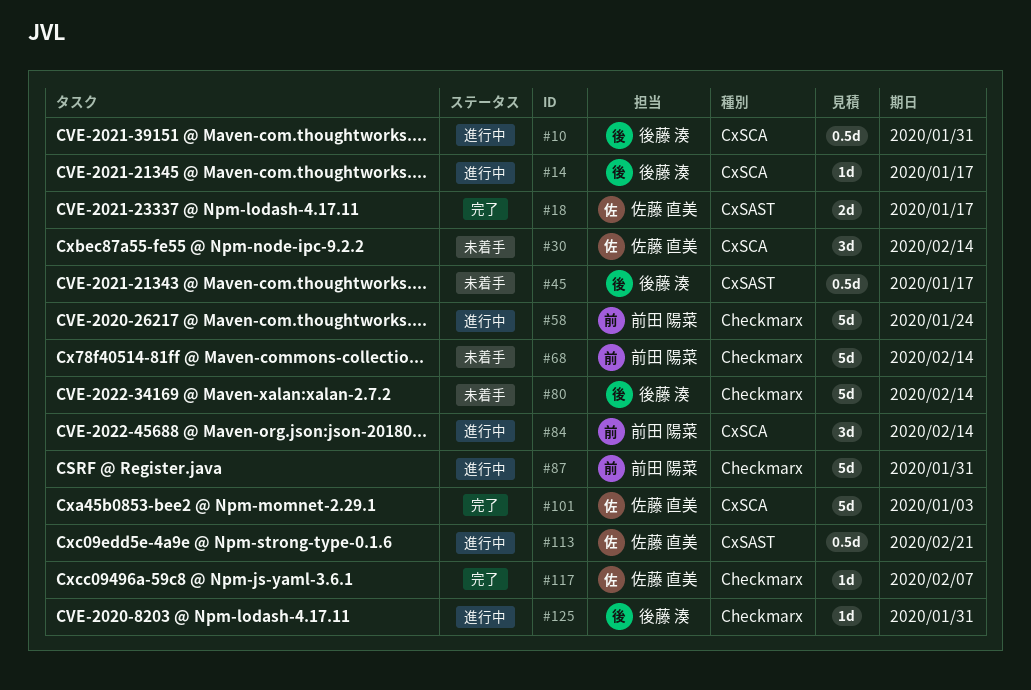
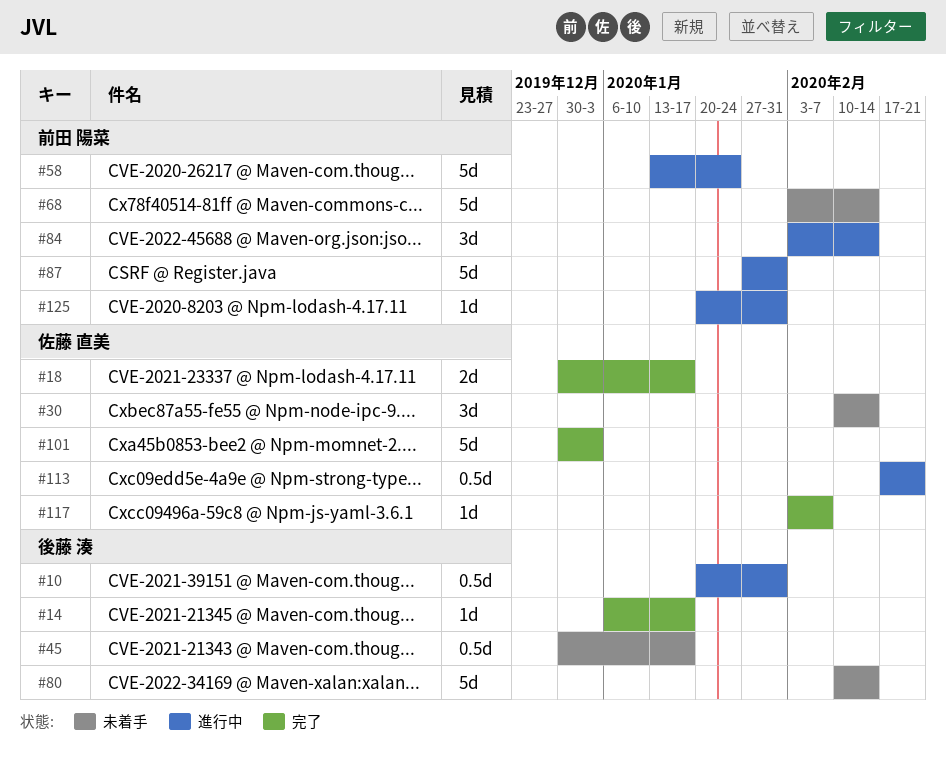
#14, status: 進行中 -> 完了
#125, owner: 後藤 湊 -> 前田 陽菜

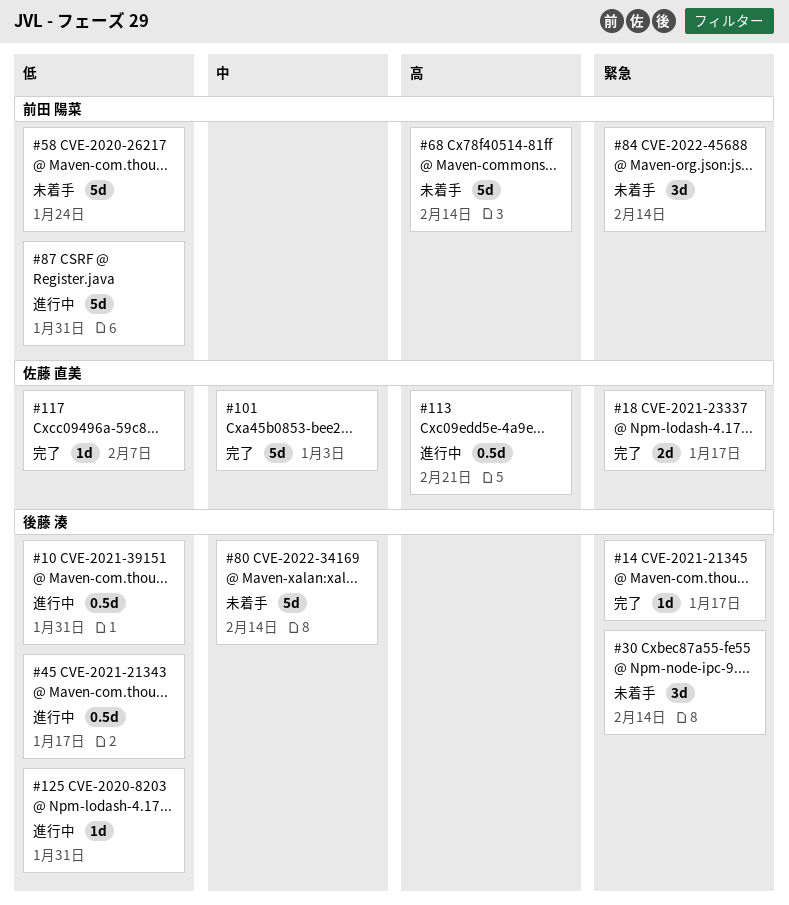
#30, owner: 佐藤 直美 -> 後藤 湊
#45, status: 未着手 -> 進行中
#58, status: 進行中 -> 未着手
#84, status: 進行中 -> 未着手
#125, owner: 前田 陽菜 -> 後藤 湊

